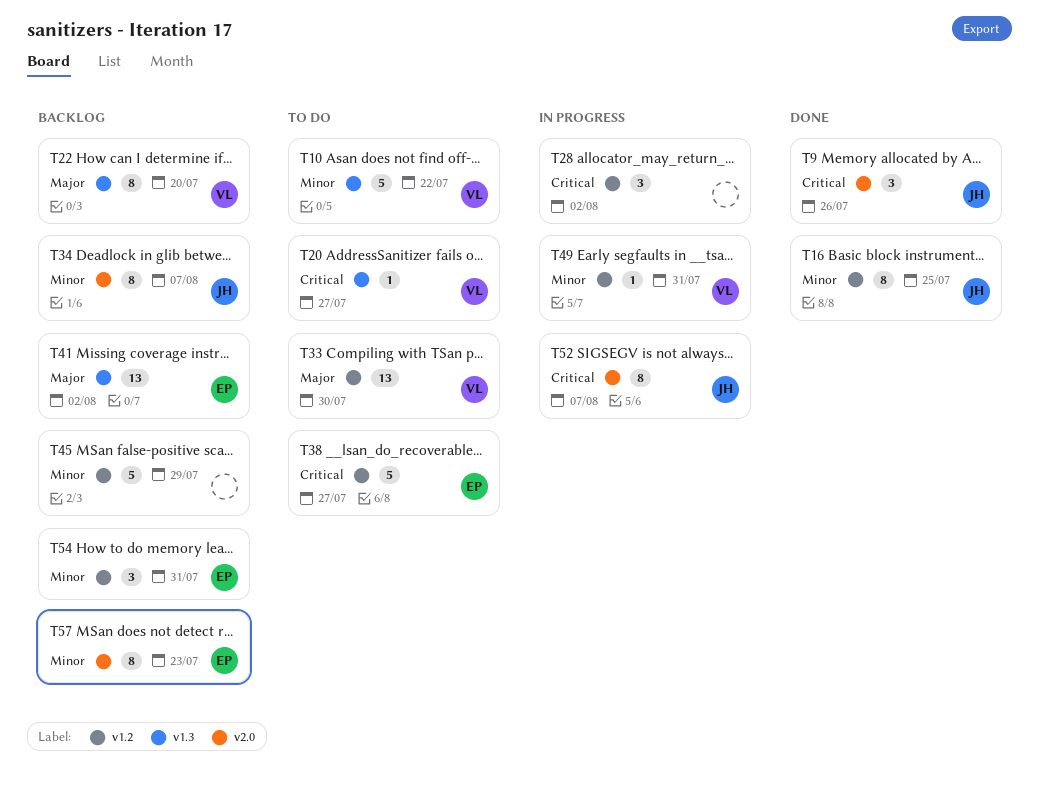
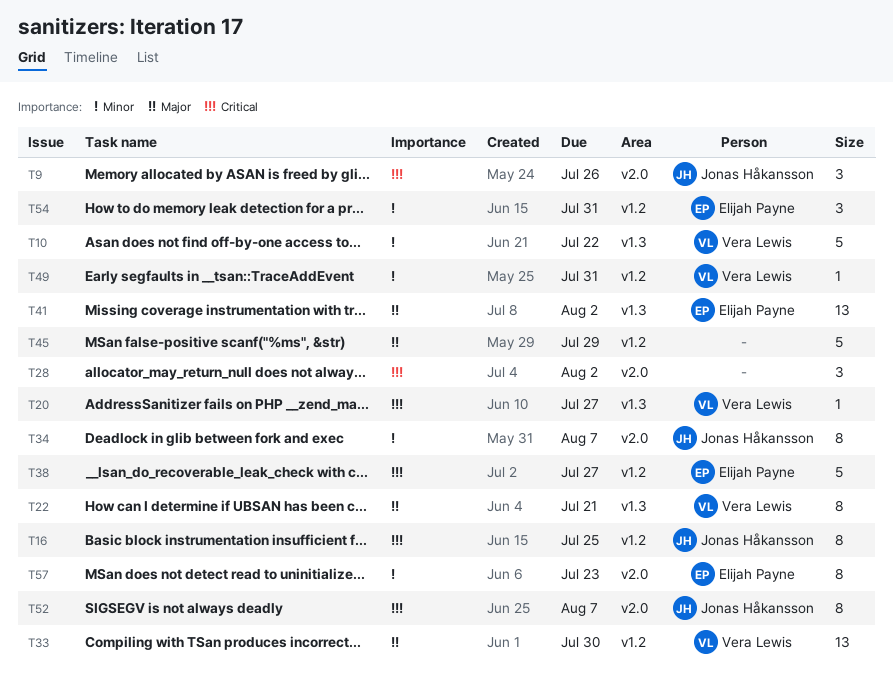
T16, priority: Minor -> Critical
T22, due: Jul 20 -> Jul 21
T28, label: v1.2 -> v2.0
T45, priority: Minor -> Major

